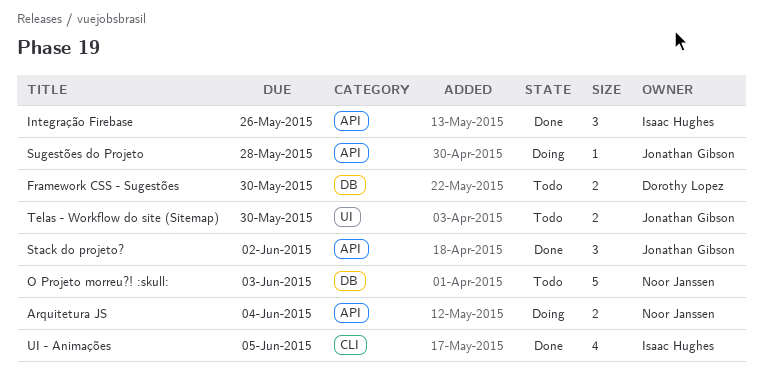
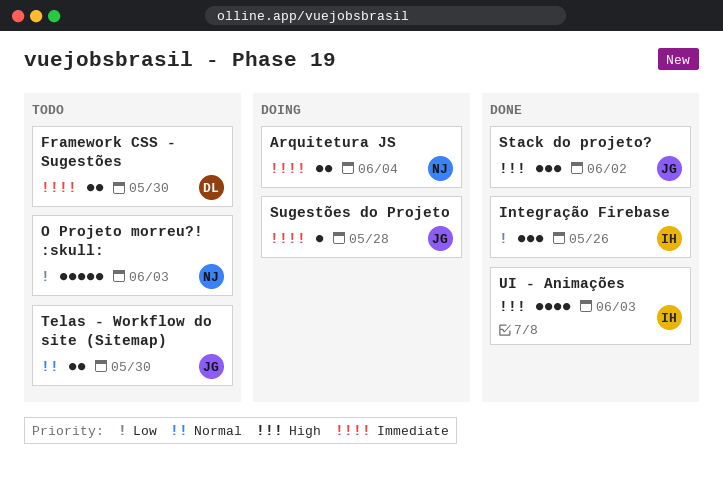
UI - Animações, due: Jun 5 -> Jun 3

